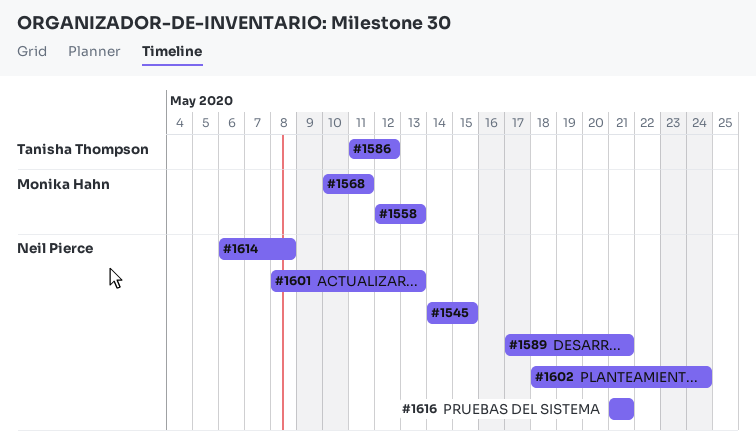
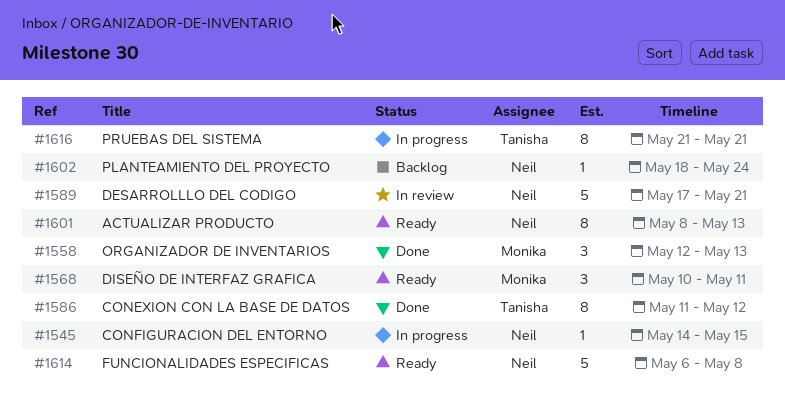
#1616, owner: Neil Pierce -> Tanisha Thompson

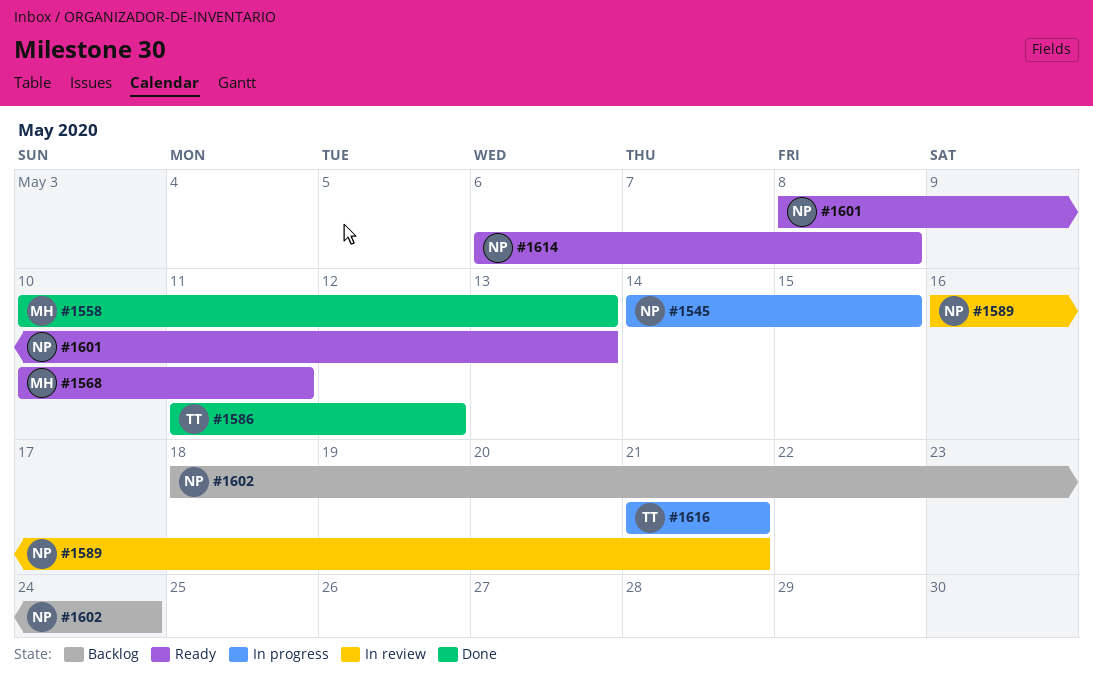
#1558, start: May 12 -> May 10
#1589, start: May 17 -> May 16

